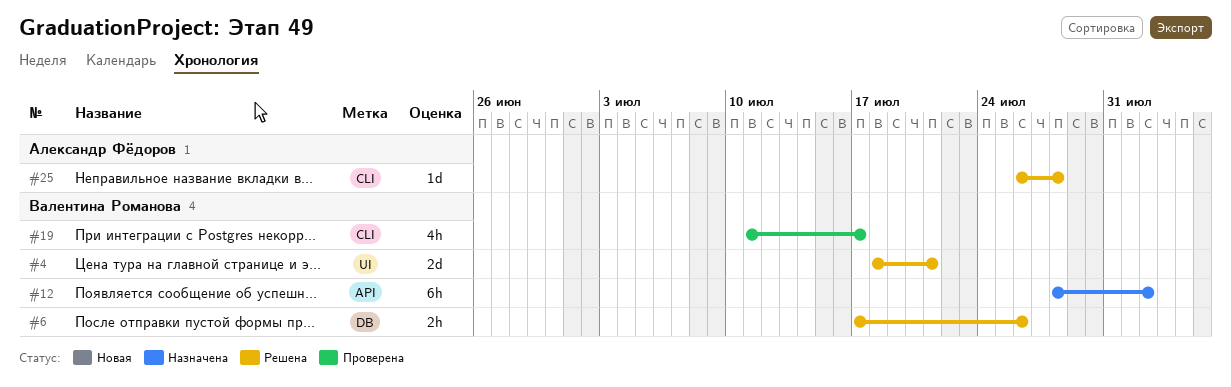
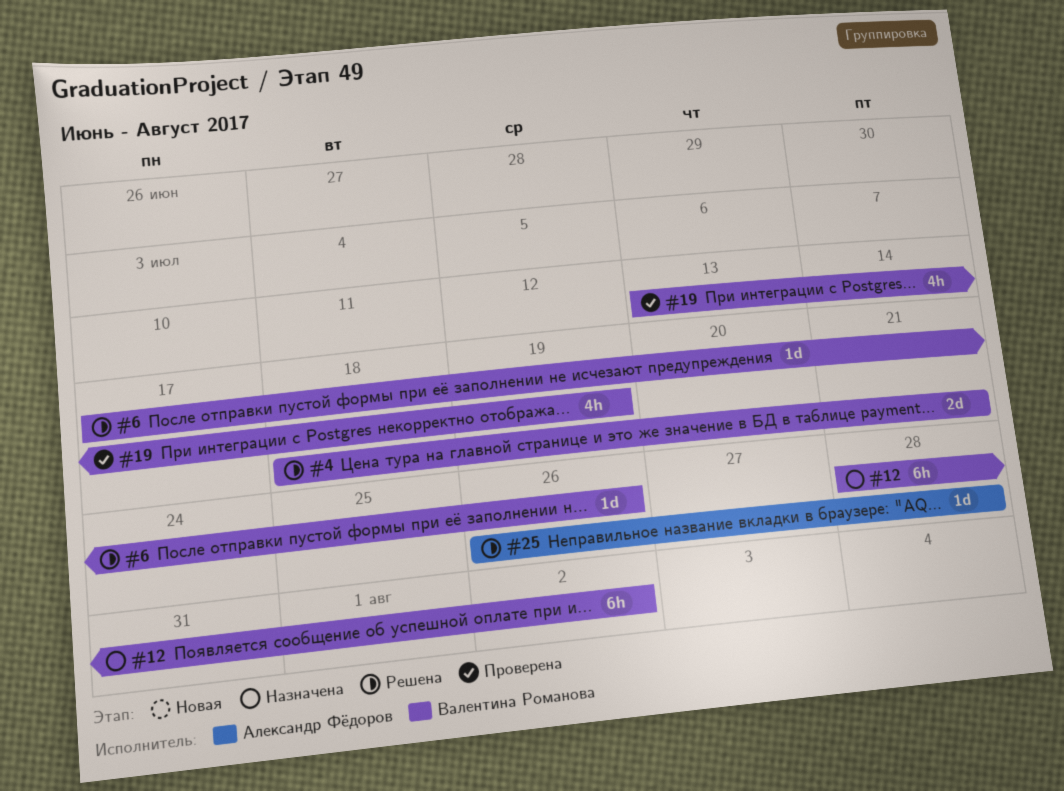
#6, estimate: 2h -> 1d
#19, start: Jul 11 -> Jul 13
#19, due: Jul 17 -> Jul 19

